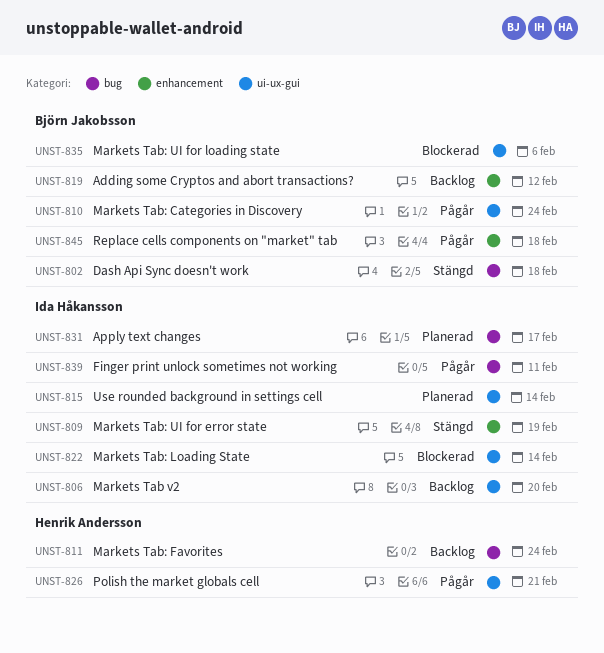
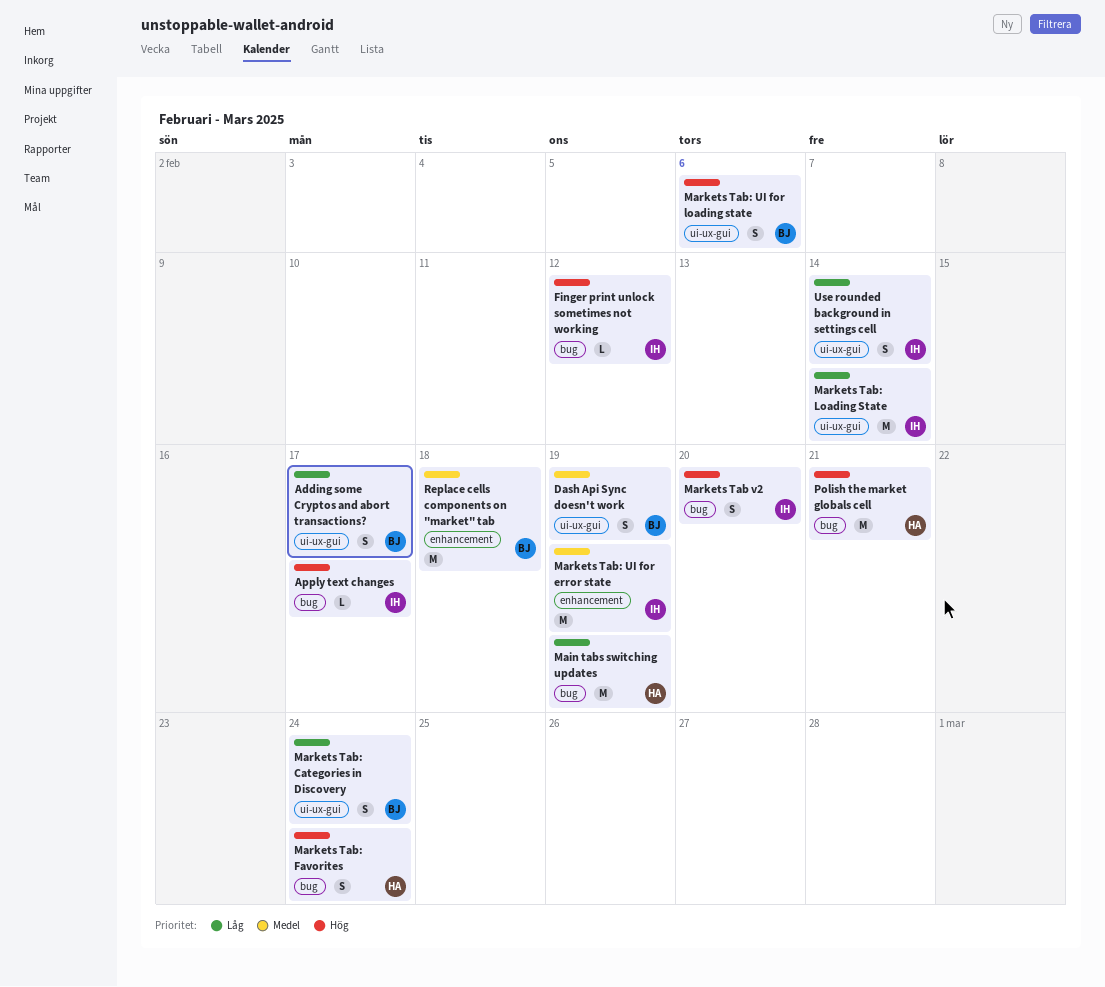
Adding some Cryptos and abort transactions?, label: enhancement -> ui-ux-gui
Adding some Cryptos and abort transactions?, due: Feb 12 -> Feb 17
Dash Api Sync doesn't work, label: bug -> ui-ux-gui
Dash Api Sync doesn't work, due: Feb 18 -> Feb 19
Finger print unlock sometimes not working, due: Feb 11 -> Feb 12
Main tabs switching updates: none -> present
Markets Tab v2, label: ui-ux-gui -> bug
Polish the market globals cell, label: ui-ux-gui -> bug

